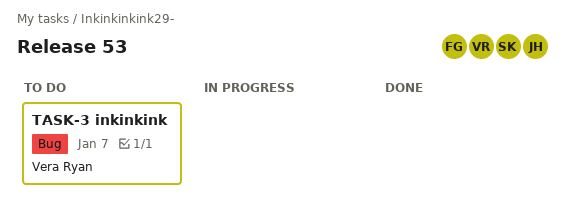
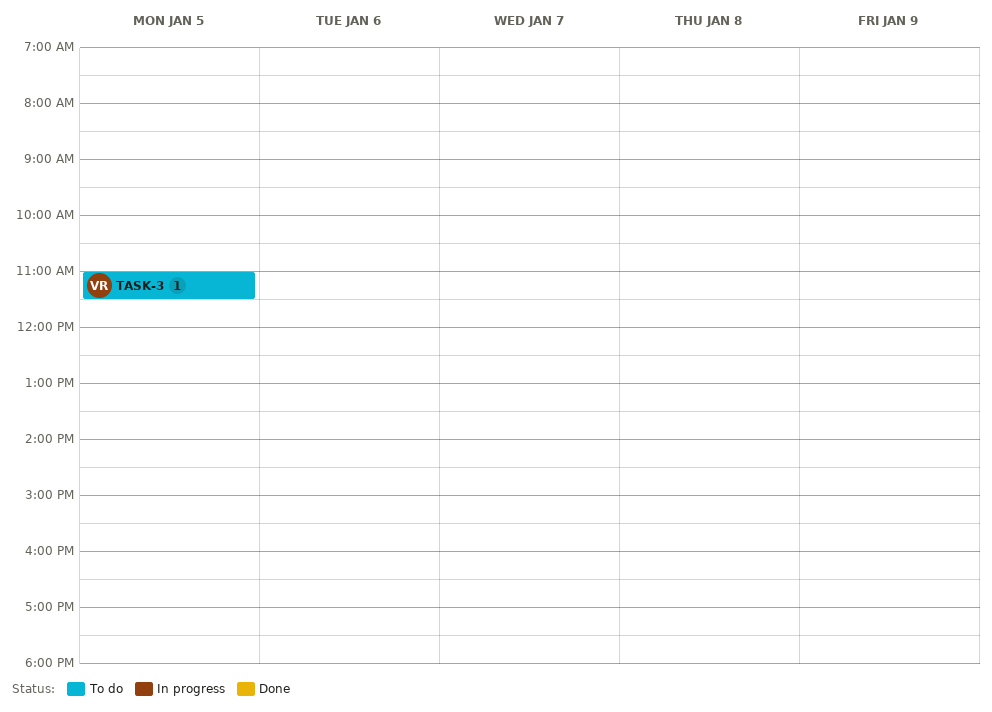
TASK-3, day: Jan 7 -> Jan 5

